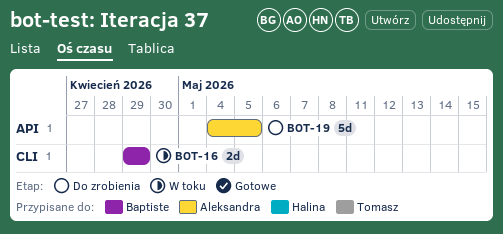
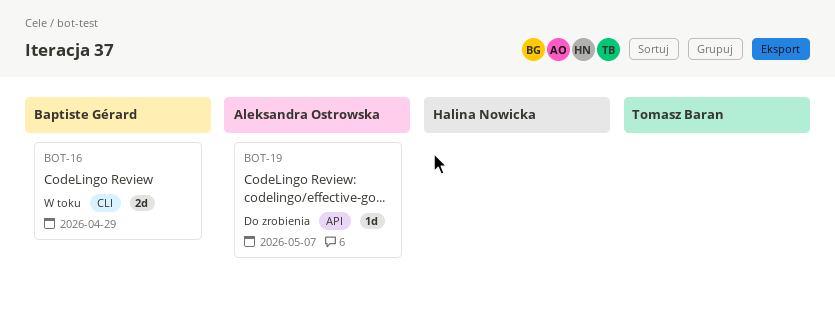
BOT-19, estimate: 5d -> 1d
BOT-19, due: May 5 -> May 7

